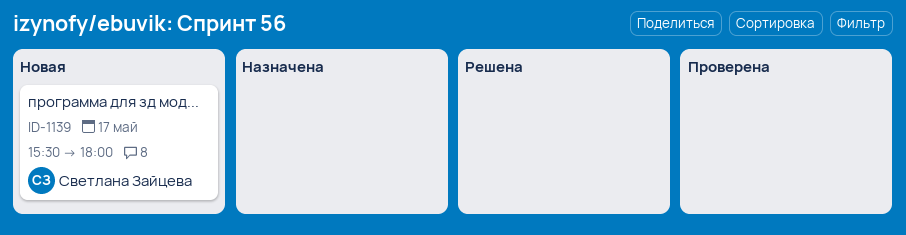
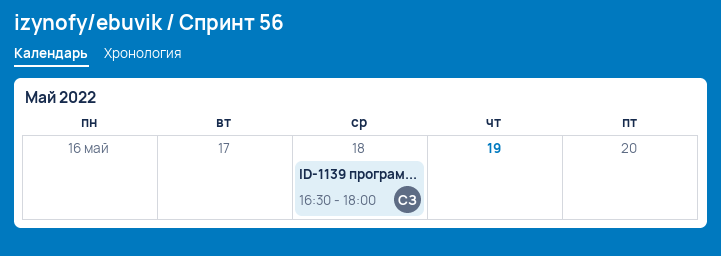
ID-1139, day: May 17 -> May 18
ID-1139, begins: 15:30 -> 16:30

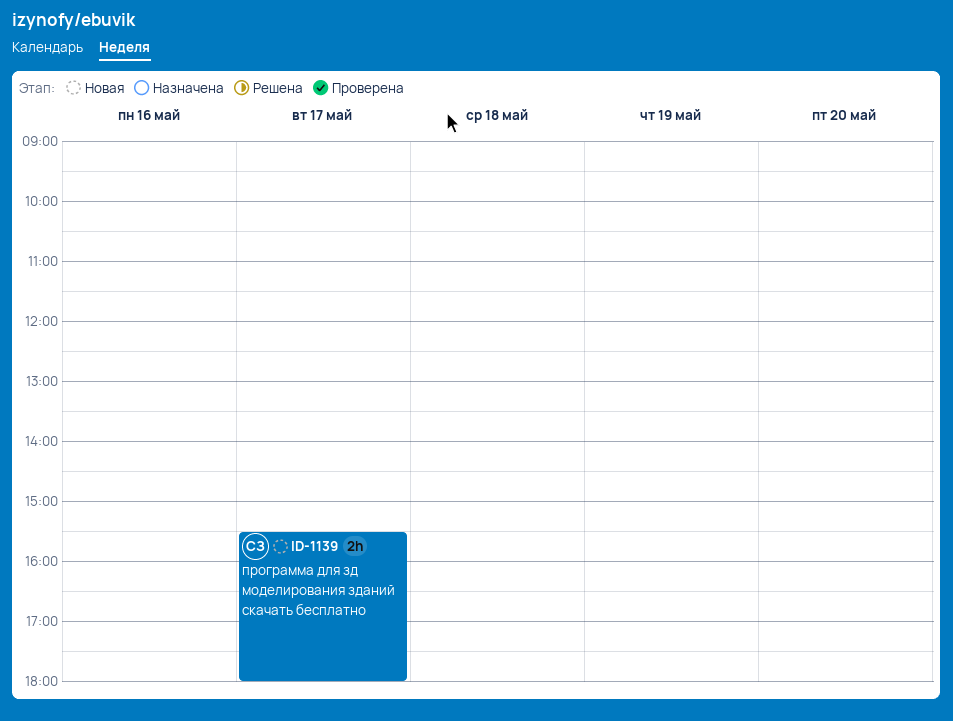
ID-1139, day: May 18 -> May 17
ID-1139, begins: 16:30 -> 15:30

